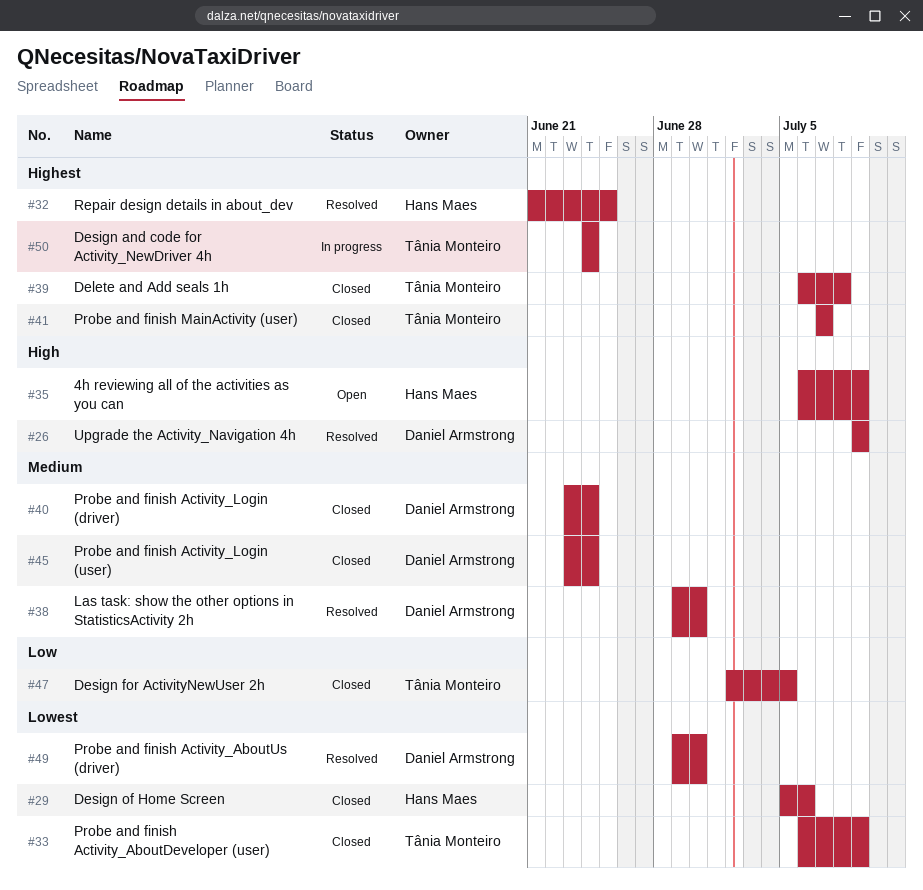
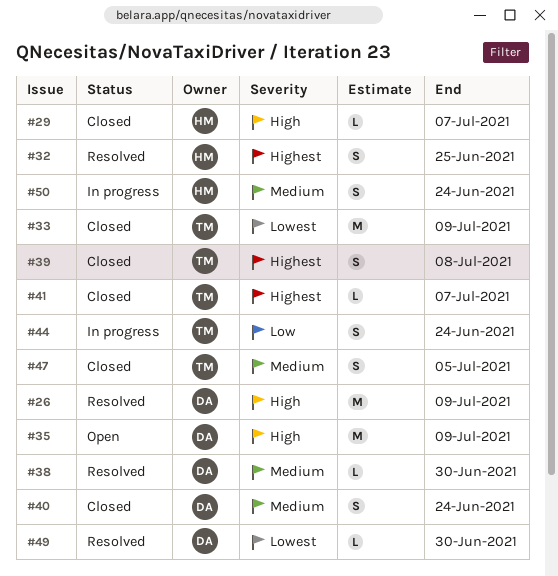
#29, priority: Lowest -> High
#29, due: Jul 6 -> Jul 7
#35, owner: Hans Maes -> Daniel Armstrong
#44: none -> present
#45: present -> none
#47, priority: Low -> Medium
#50, owner: Tânia Monteiro -> Hans Maes
#50, priority: Highest -> Medium

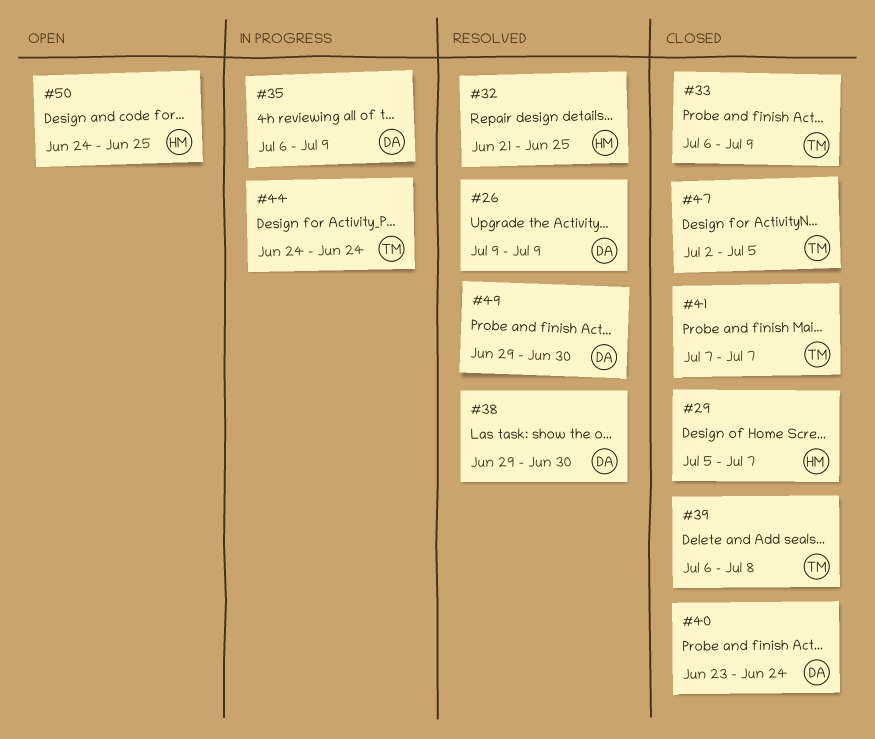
#35, status: Open -> In progress
#50, status: In progress -> Open
#50, due: Jun 24 -> Jun 25

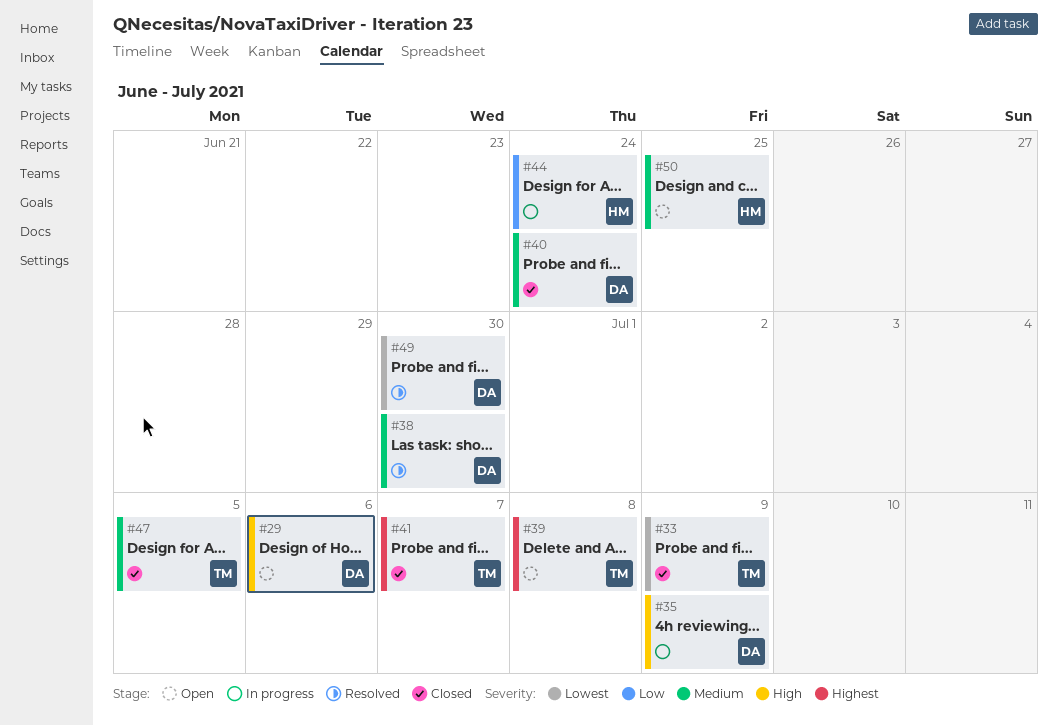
#26: present -> none
#29, status: Closed -> Open
#29, owner: HM -> DA
#29, due: Jul 7 -> Jul 6
#32: present -> none
#39, status: Closed -> Open
#44, owner: TM -> HM

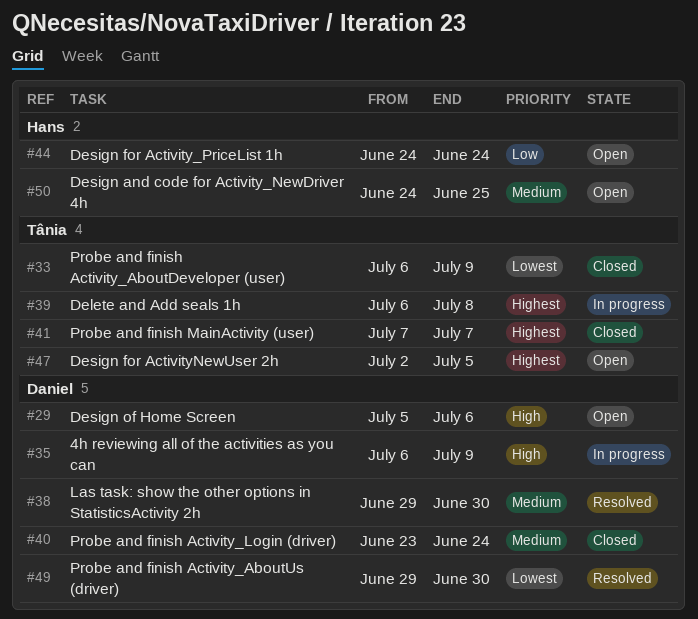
#39, status: Open -> In progress
#44, status: In progress -> Open
#47, status: Closed -> Open
#47, priority: Medium -> Highest

